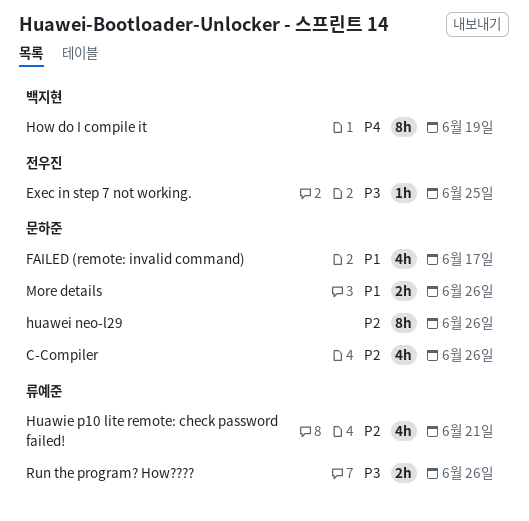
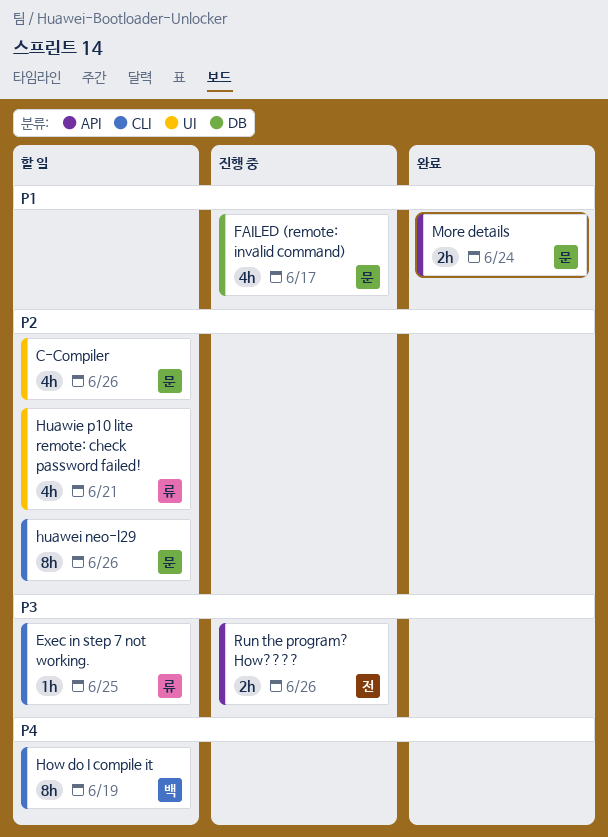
Exec in step 7 not working., owner: 전우진 -> 류예준
More details, due: Jun 26 -> Jun 24
Run the program? How????, owner: 류예준 -> 전우진

